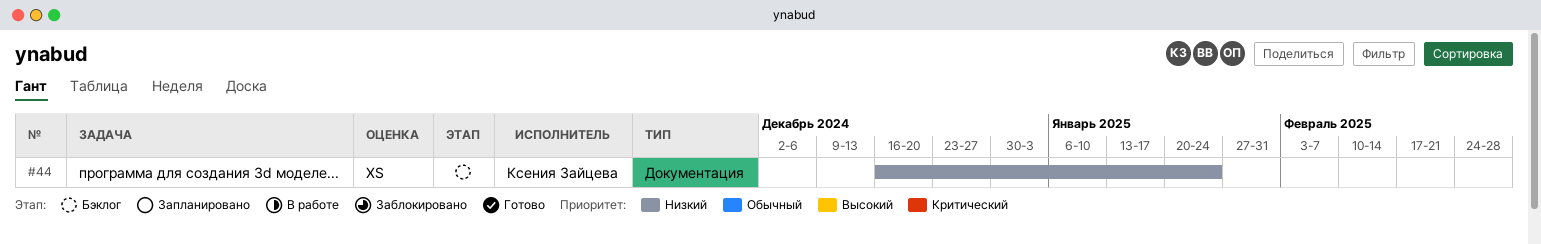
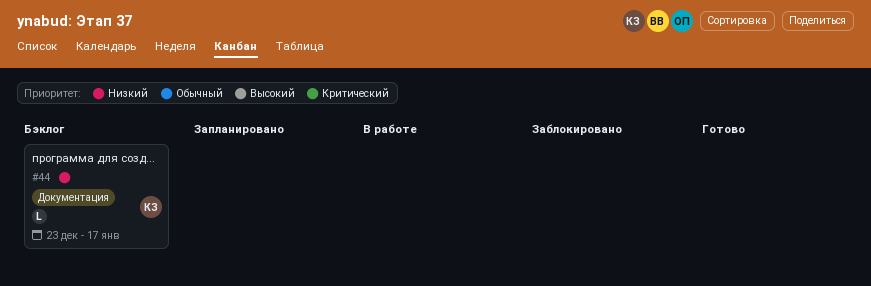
#44, estimate: XS -> L
#44, start: Dec 16 -> Dec 23
#44, due: Jan 24 -> Jan 17

